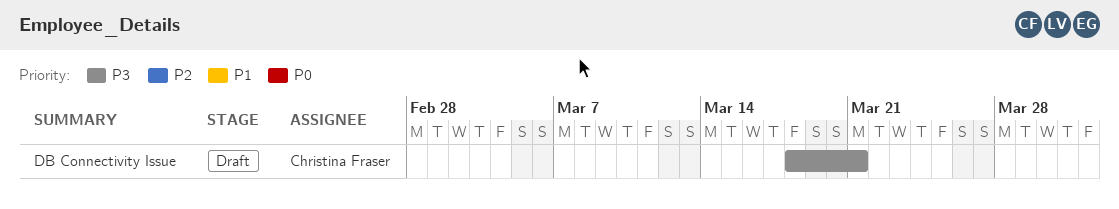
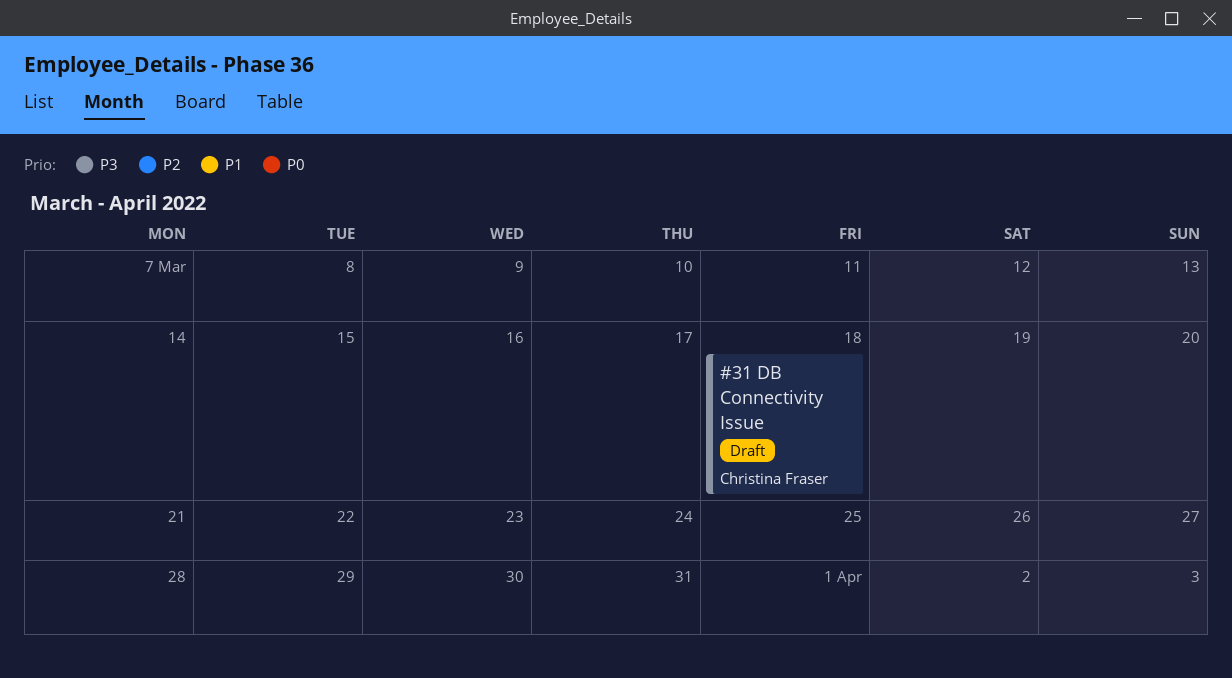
DB Connectivity Issue, due: Mar 21 -> Mar 18

